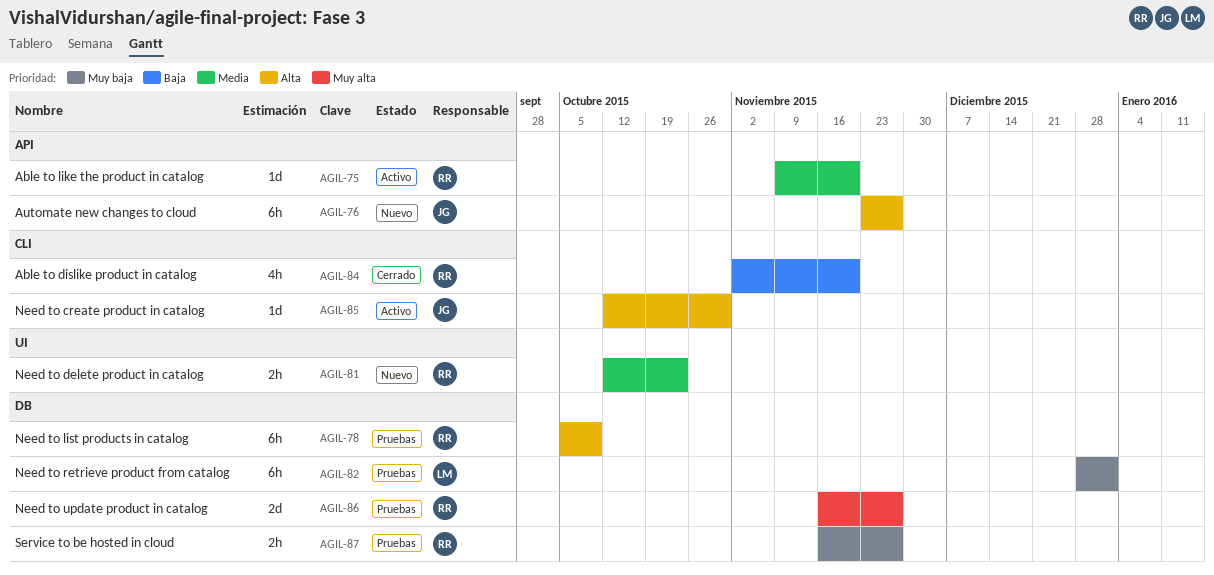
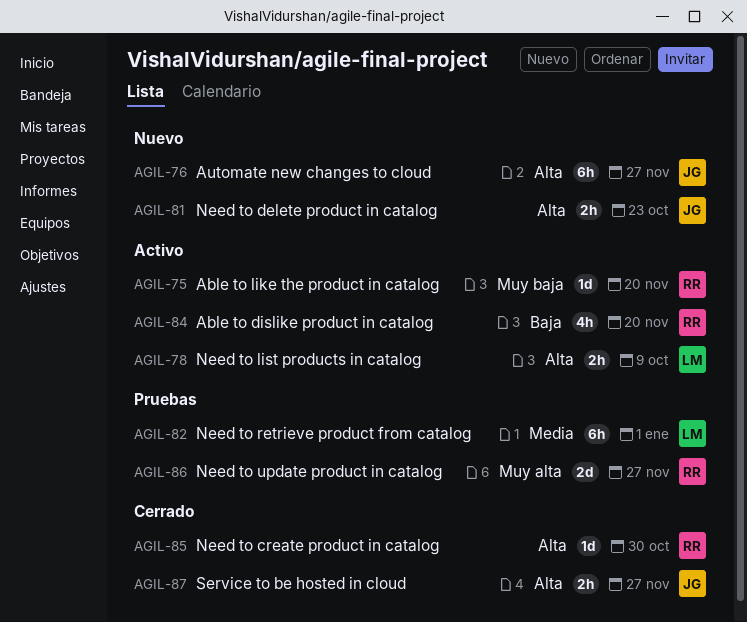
AGIL-75, priority: Media -> Muy baja
AGIL-78, status: Pruebas -> Activo
AGIL-78, owner: RR -> LM
AGIL-78, estimate: 6h -> 2h
AGIL-81, owner: RR -> JG
AGIL-81, priority: Media -> Alta
AGIL-82, priority: Muy baja -> Media
AGIL-84, status: Cerrado -> Activo
AGIL-85, status: Activo -> Cerrado
AGIL-85, owner: JG -> RR
AGIL-87, status: Pruebas -> Cerrado
AGIL-87, owner: RR -> JG
AGIL-87, priority: Muy baja -> Alta

